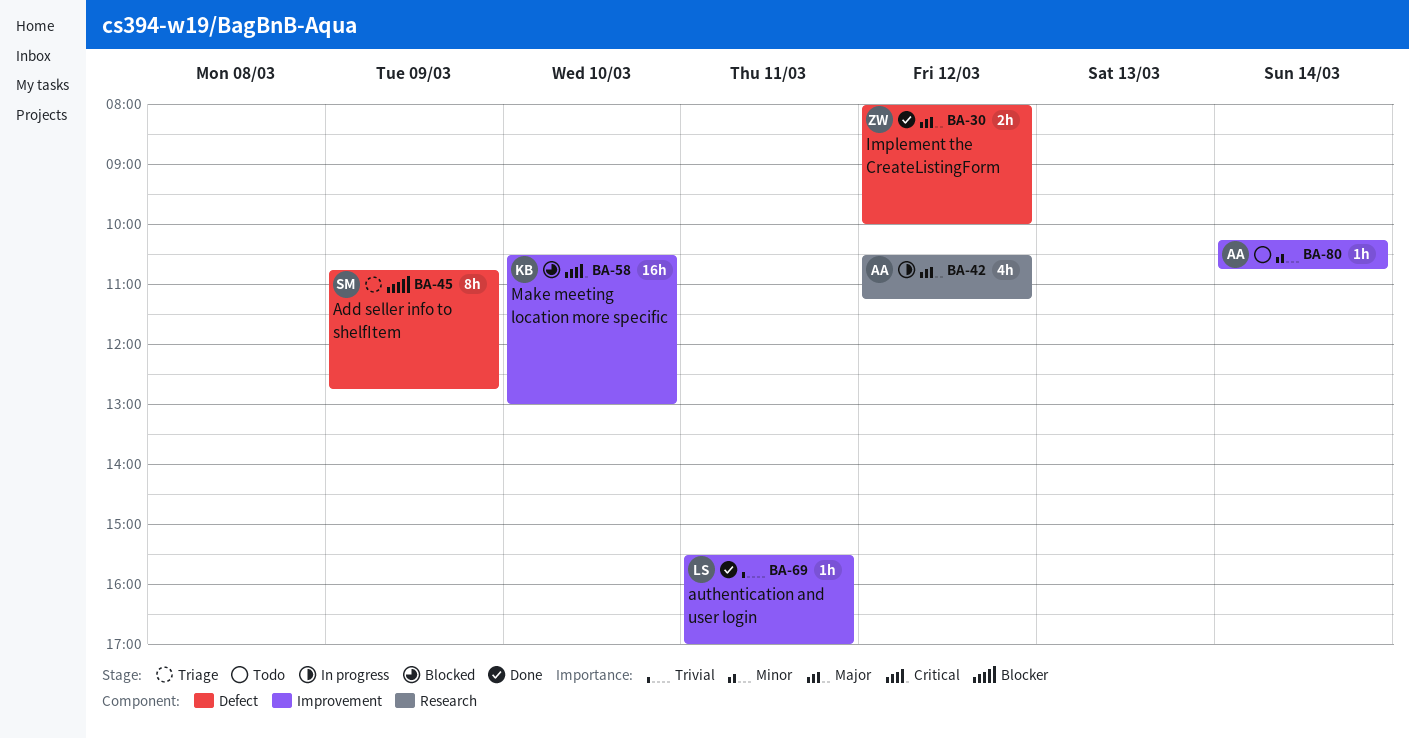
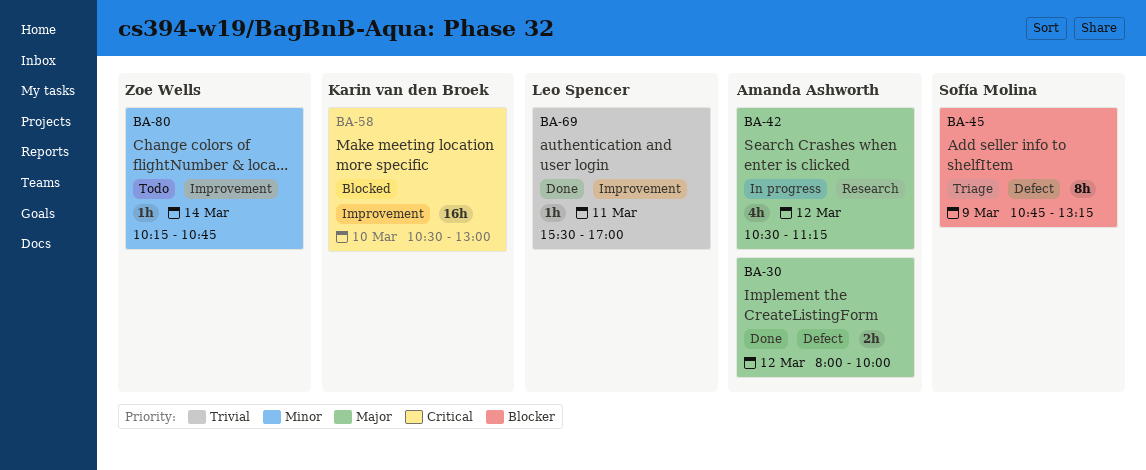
BA-30, owner: Zoe Wells -> Amanda Ashworth
BA-45, ends: 12:45 -> 13:15
BA-80, owner: Amanda Ashworth -> Zoe Wells

